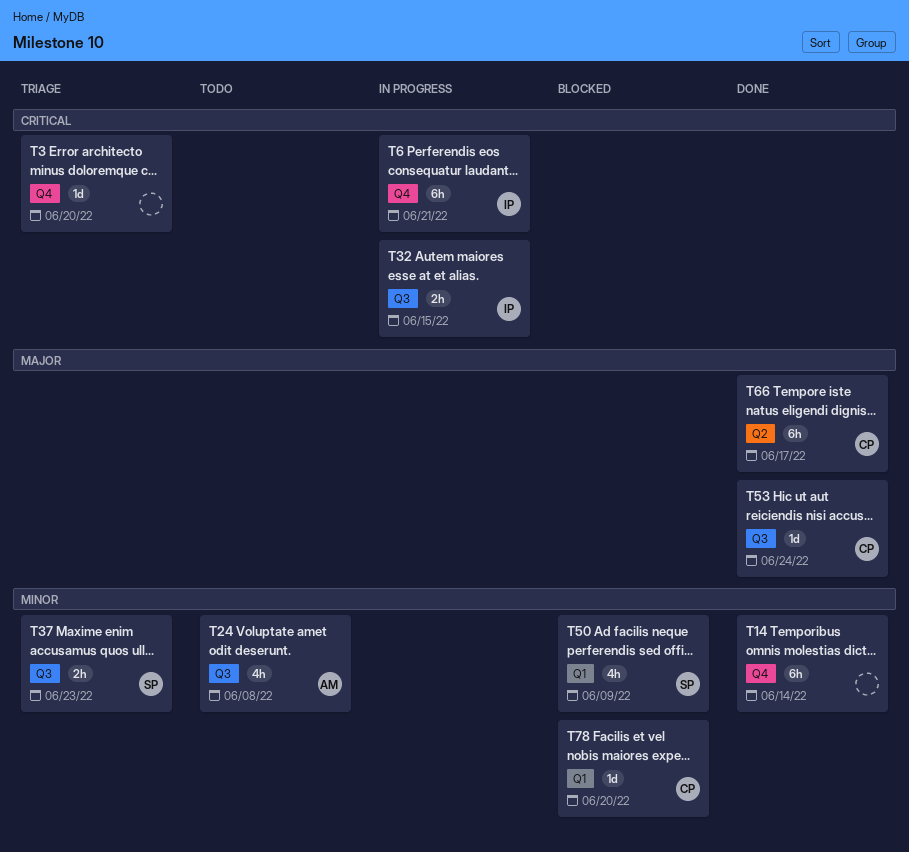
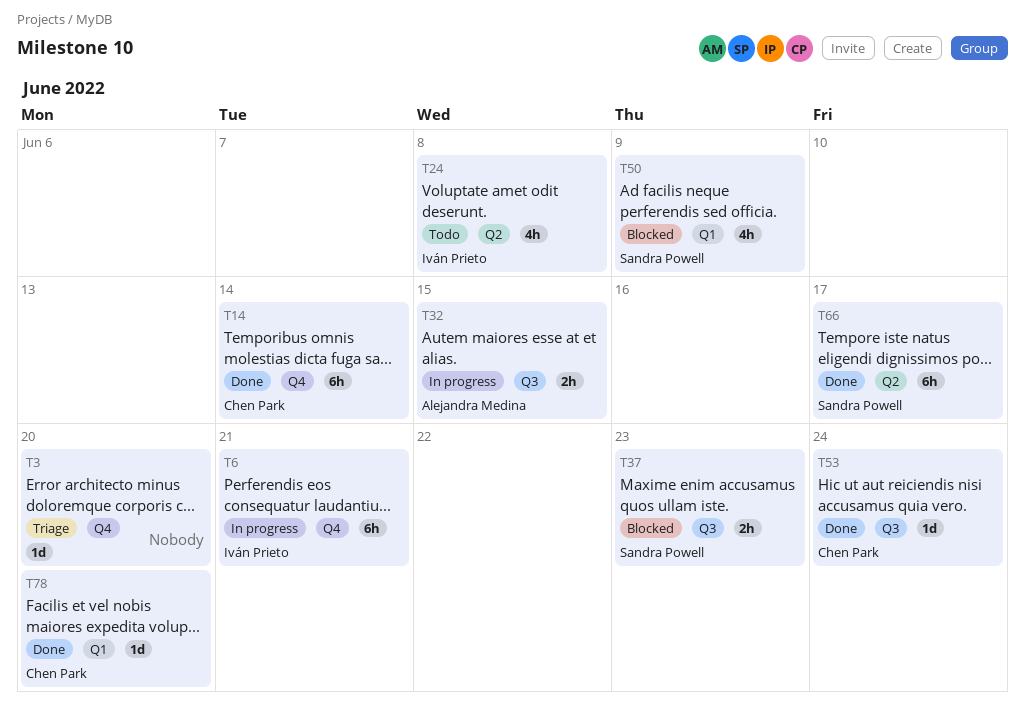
T14, owner: none -> Chen Park
T24, owner: Alejandra Medina -> Iván Prieto
T24, label: Q3 -> Q2
T32, owner: Iván Prieto -> Alejandra Medina
T37, status: Triage -> Blocked
T66, owner: Chen Park -> Sandra Powell
T78, status: Blocked -> Done

